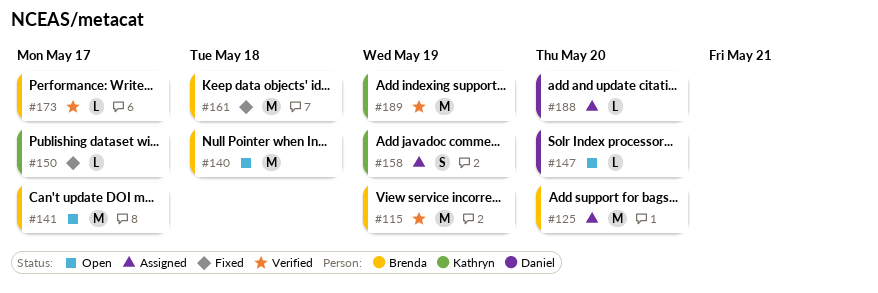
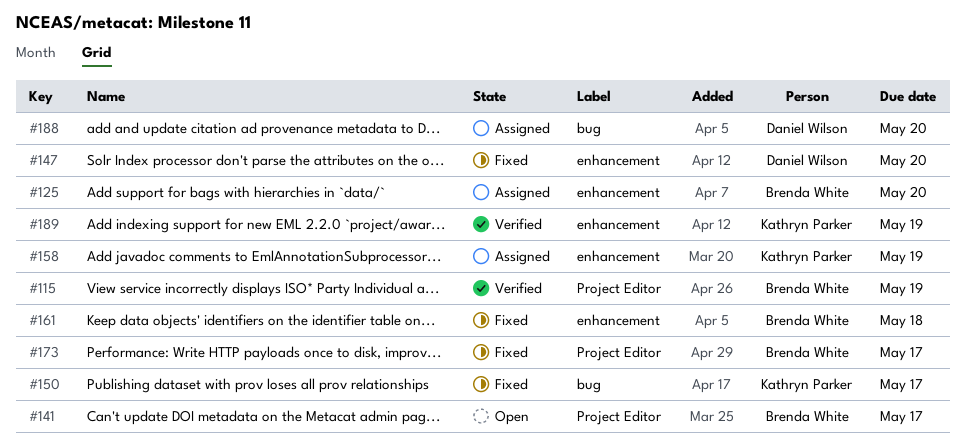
#140: present -> none
#147, status: Open -> Fixed
#173, status: Verified -> Fixed

